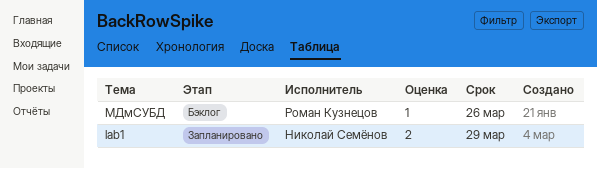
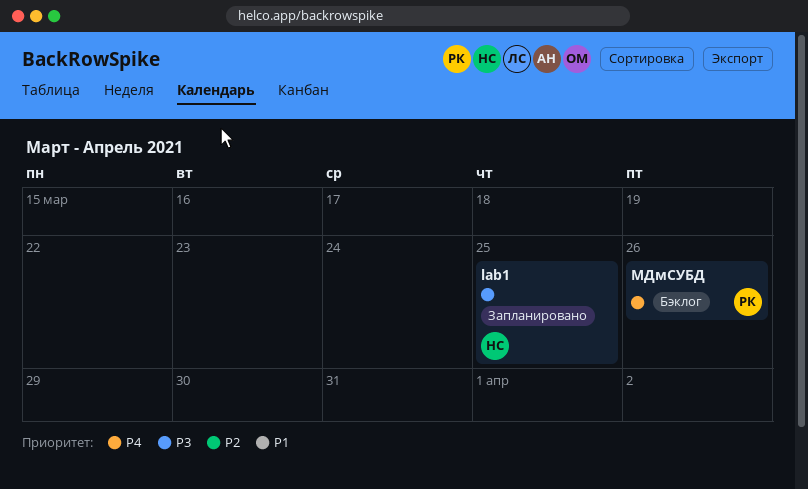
lab1, due: Mar 29 -> Mar 25

